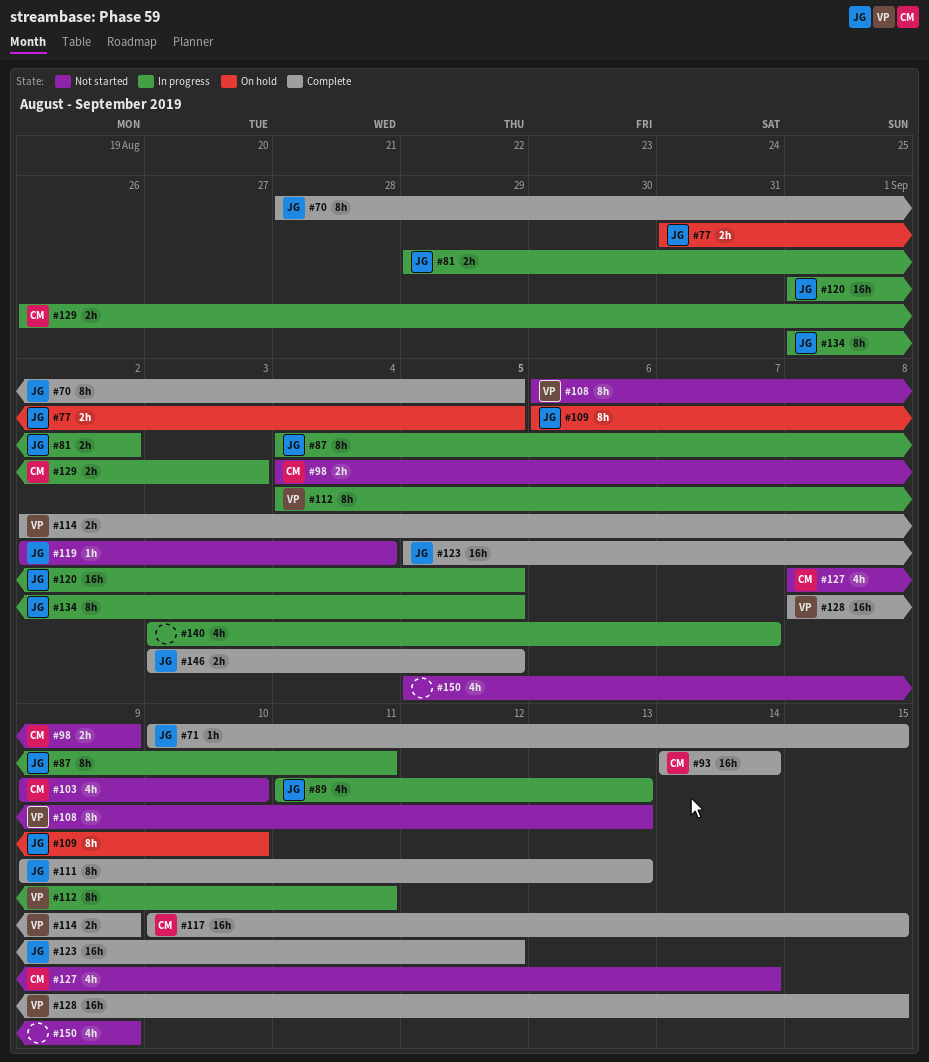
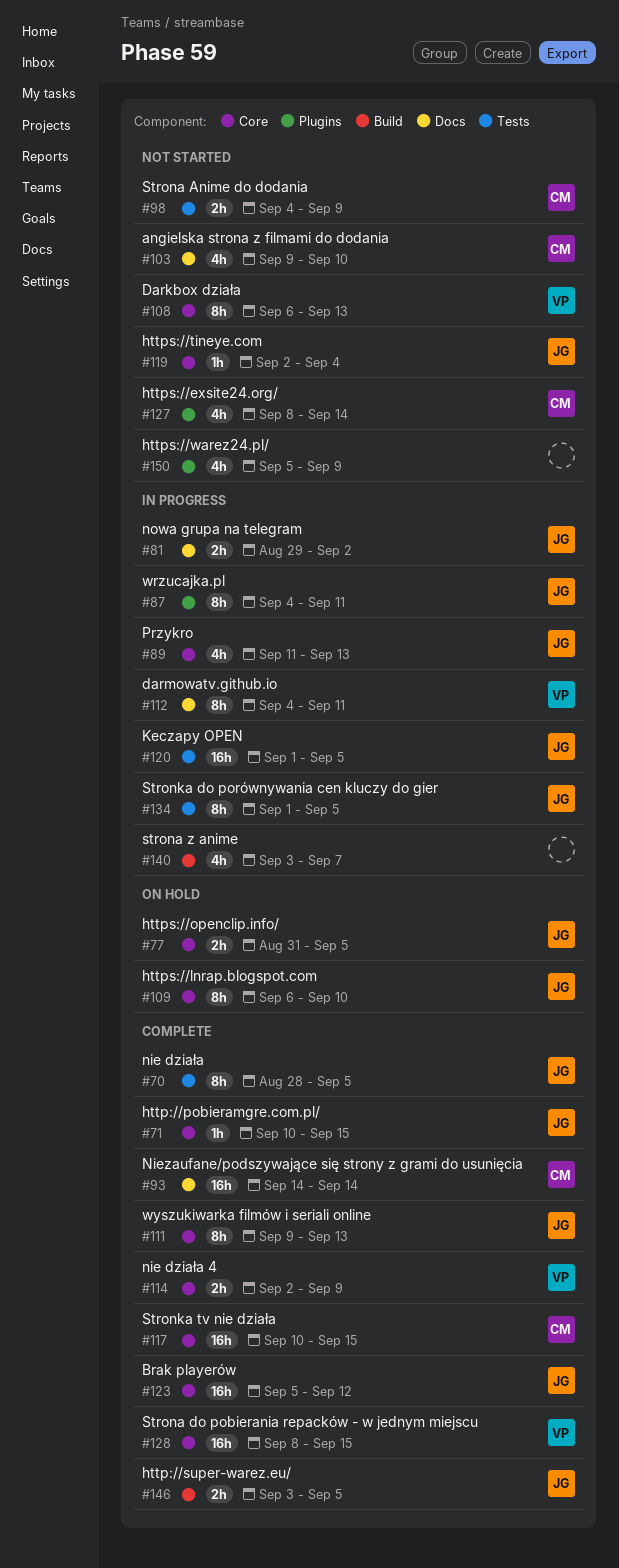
#129: present -> none

